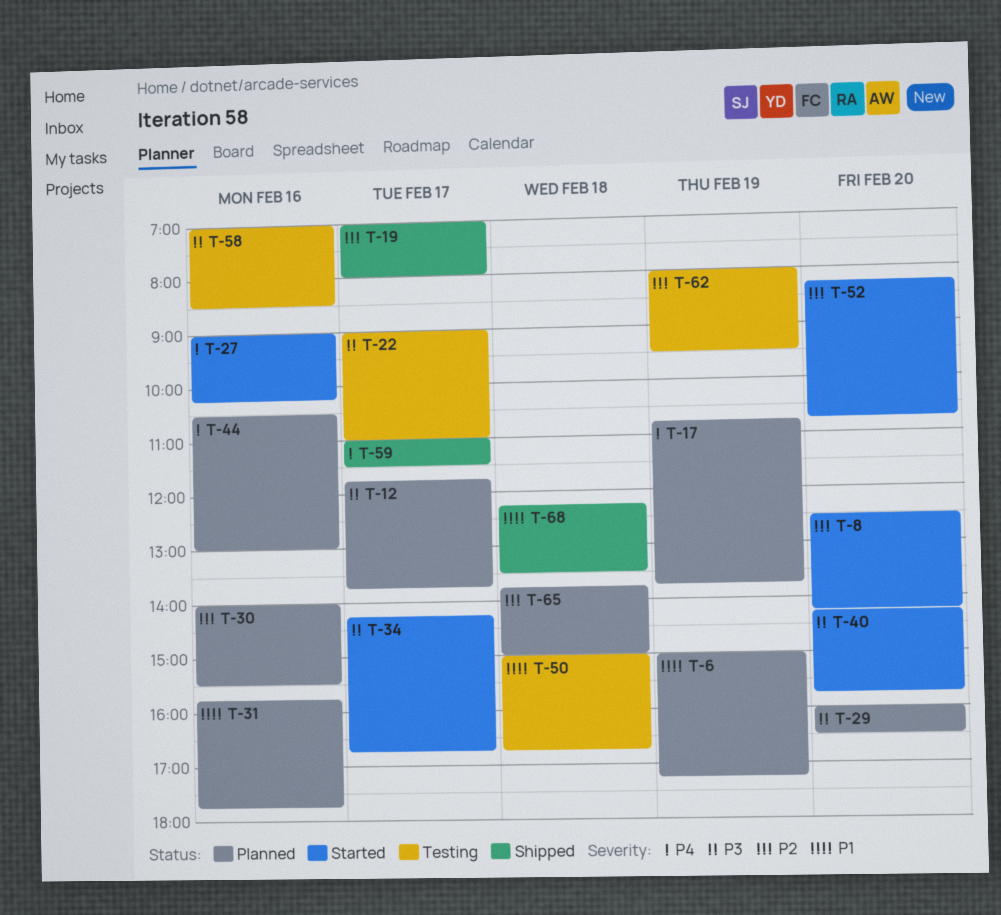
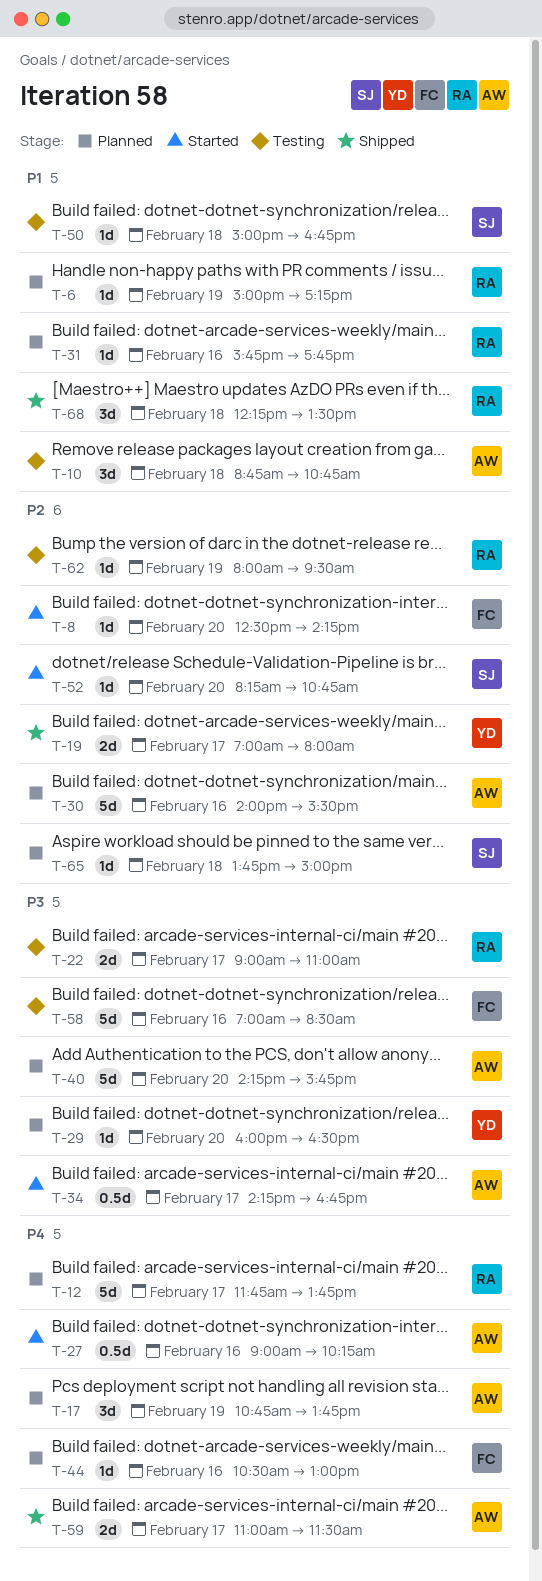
T-10: none -> present
T-12, priority: P3 -> P4
T-40, status: Started -> Planned

